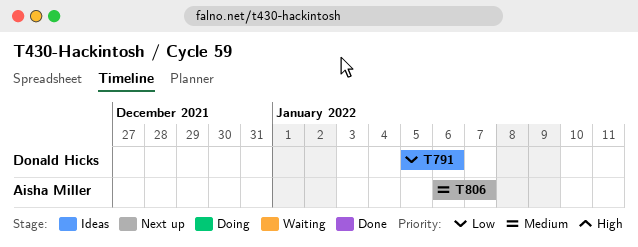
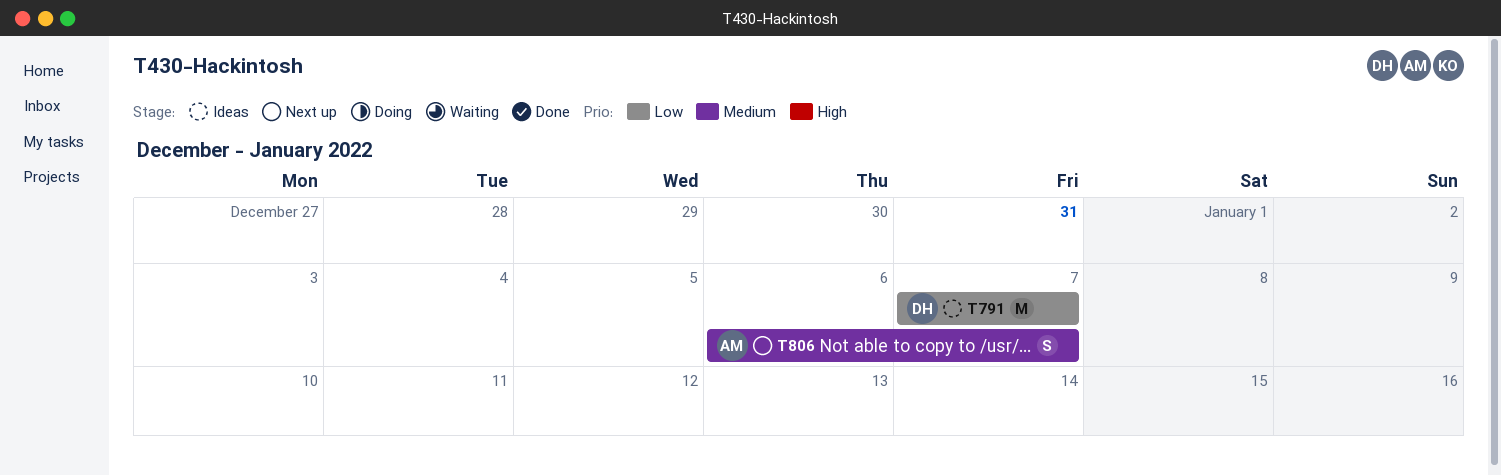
T791, start: Jan 5 -> Jan 7
T791, due: Jan 6 -> Jan 7

